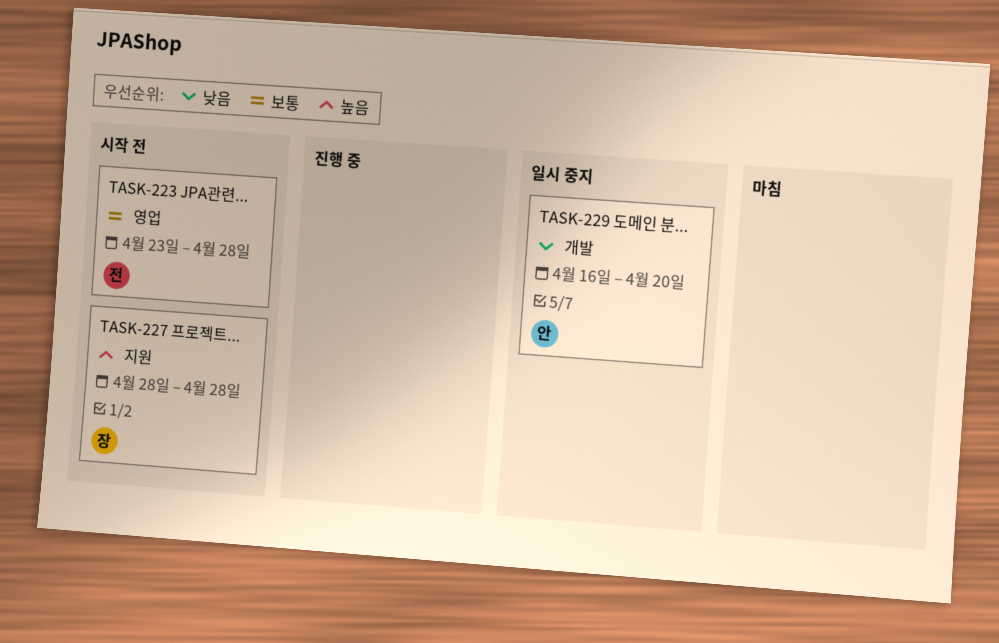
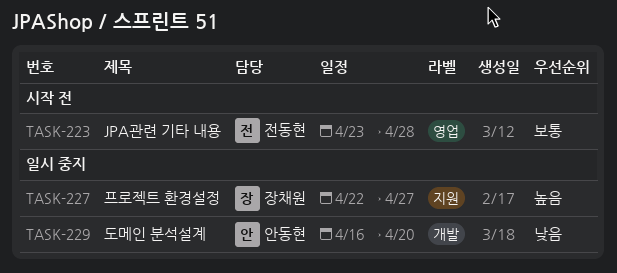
TASK-227, status: 시작 전 -> 일시 중지
TASK-227, start: Apr 28 -> Apr 22
TASK-227, due: Apr 28 -> Apr 27

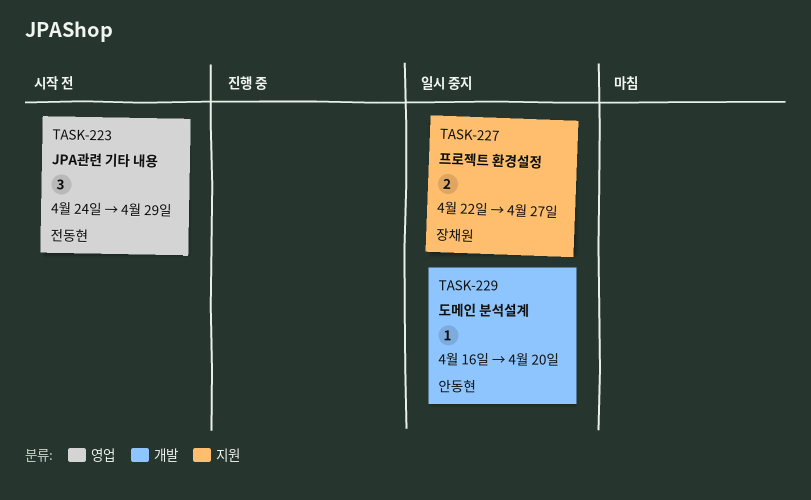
TASK-223, start: Apr 23 -> Apr 24
TASK-223, due: Apr 28 -> Apr 29

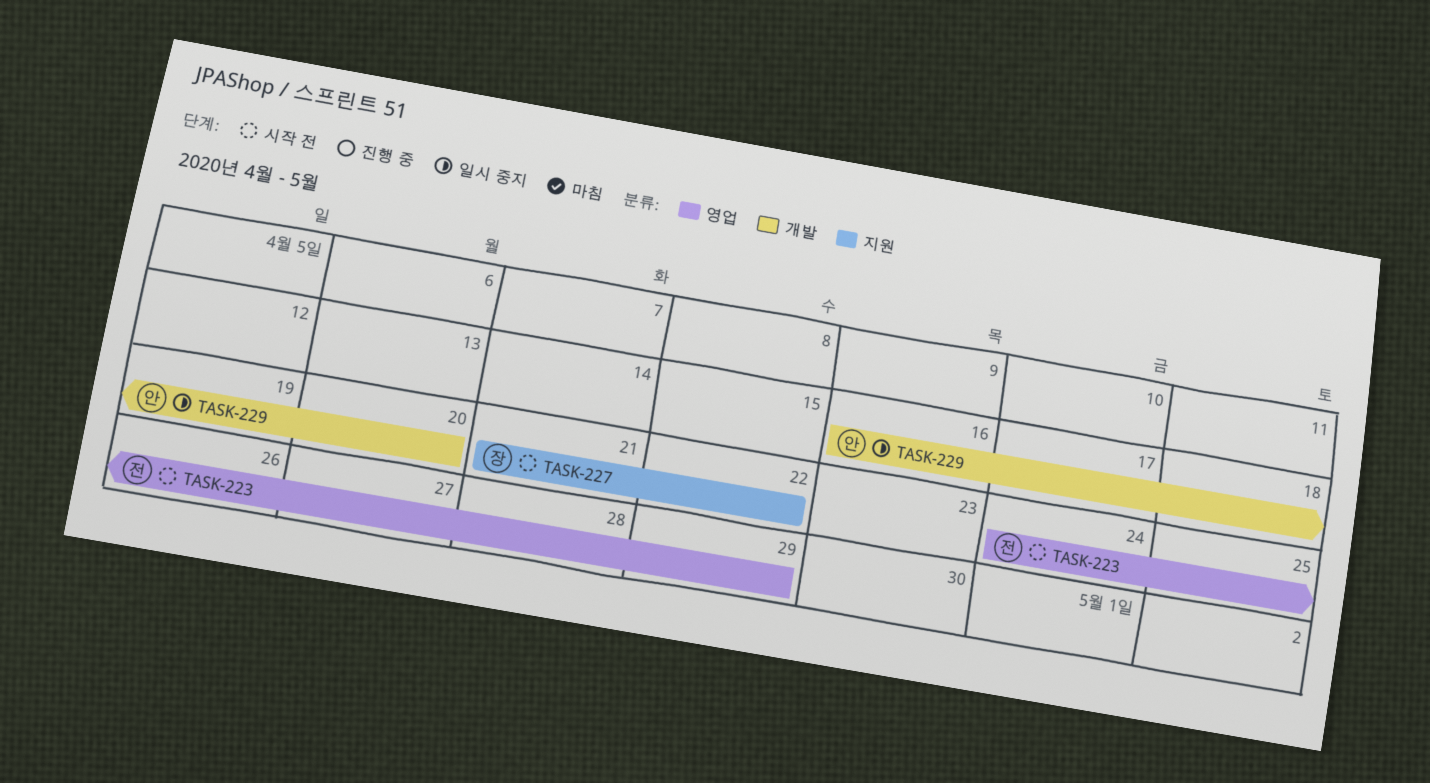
TASK-227, status: 일시 중지 -> 시작 전
TASK-227, start: Apr 22 -> Apr 21
TASK-227, due: Apr 27 -> Apr 22

